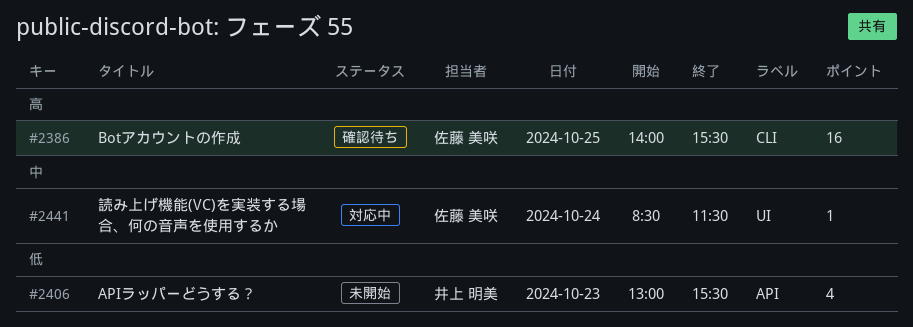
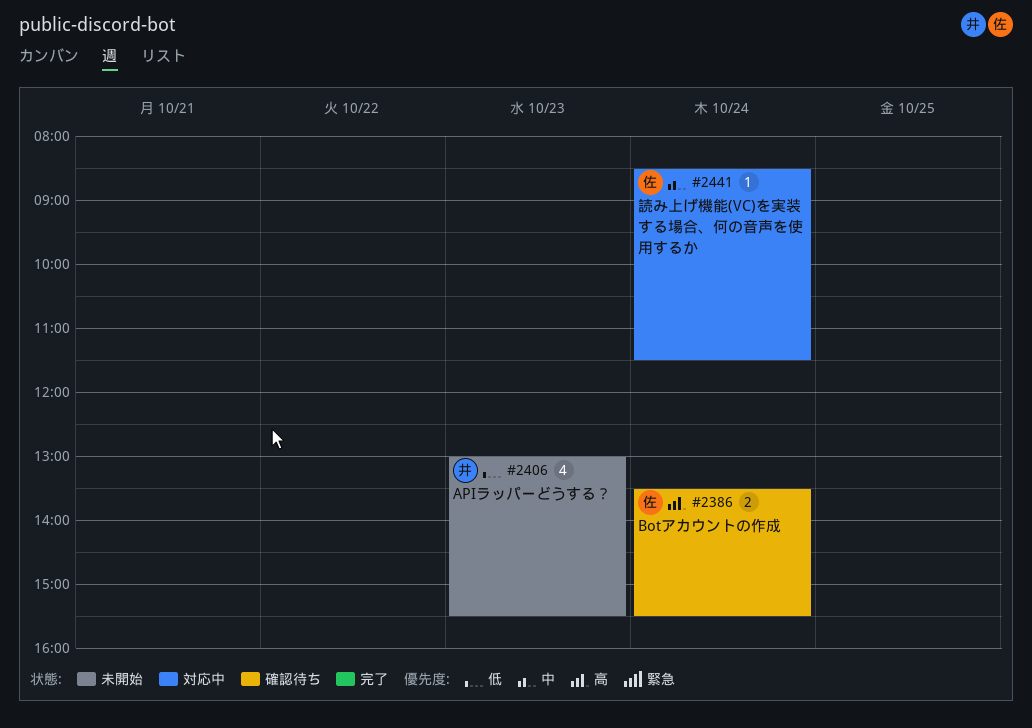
#2386, estimate: 16 -> 2
#2386, day: Oct 25 -> Oct 24
#2386, begins: 14:00 -> 13:30

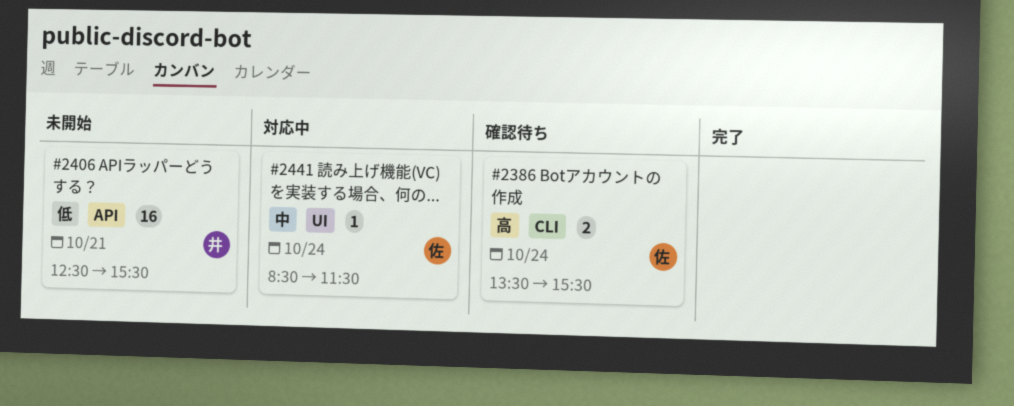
#2406, estimate: 4 -> 16
#2406, day: Oct 23 -> Oct 21
#2406, begins: 13:00 -> 12:30

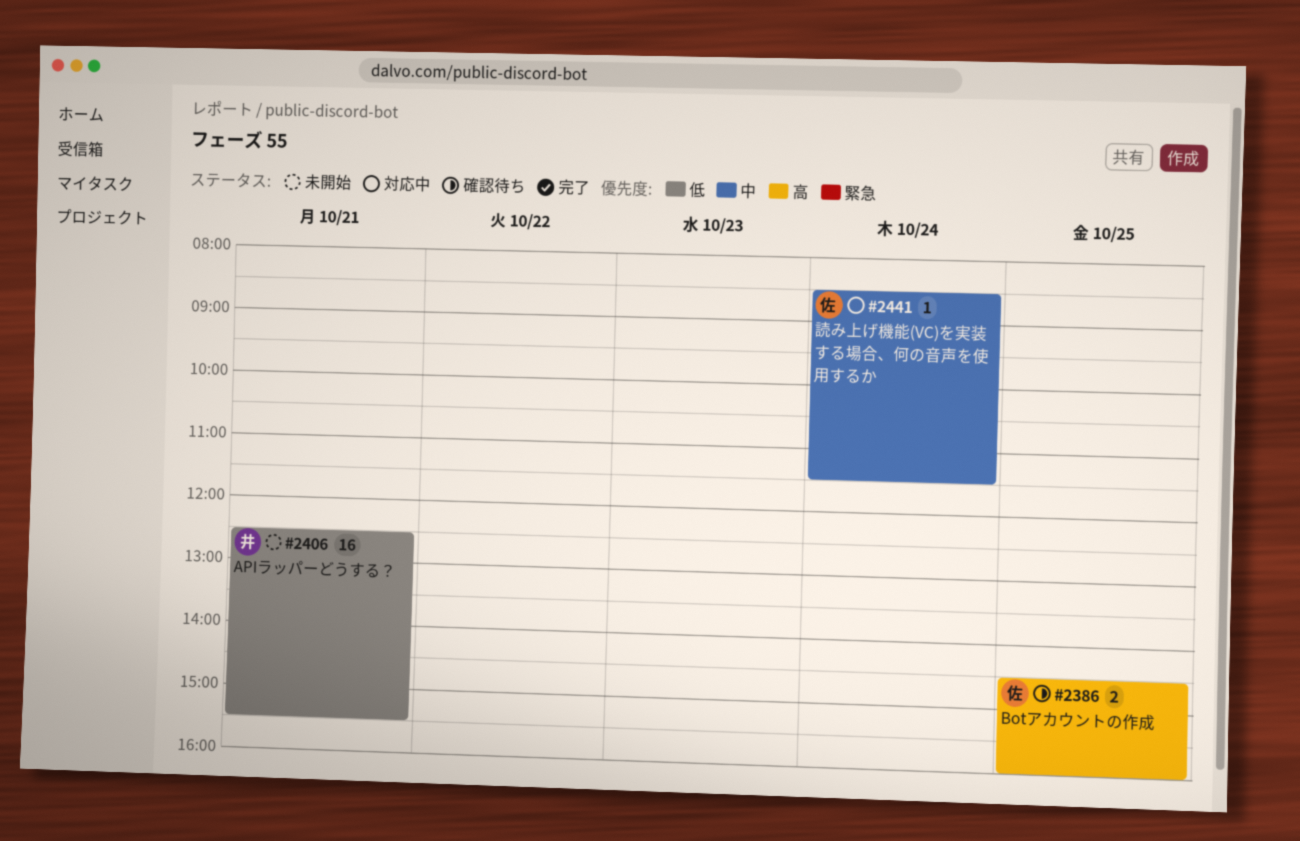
#2386, day: Oct 24 -> Oct 25
#2386, begins: 13:30 -> 14:30
#2386, ends: 15:30 -> 16:00

